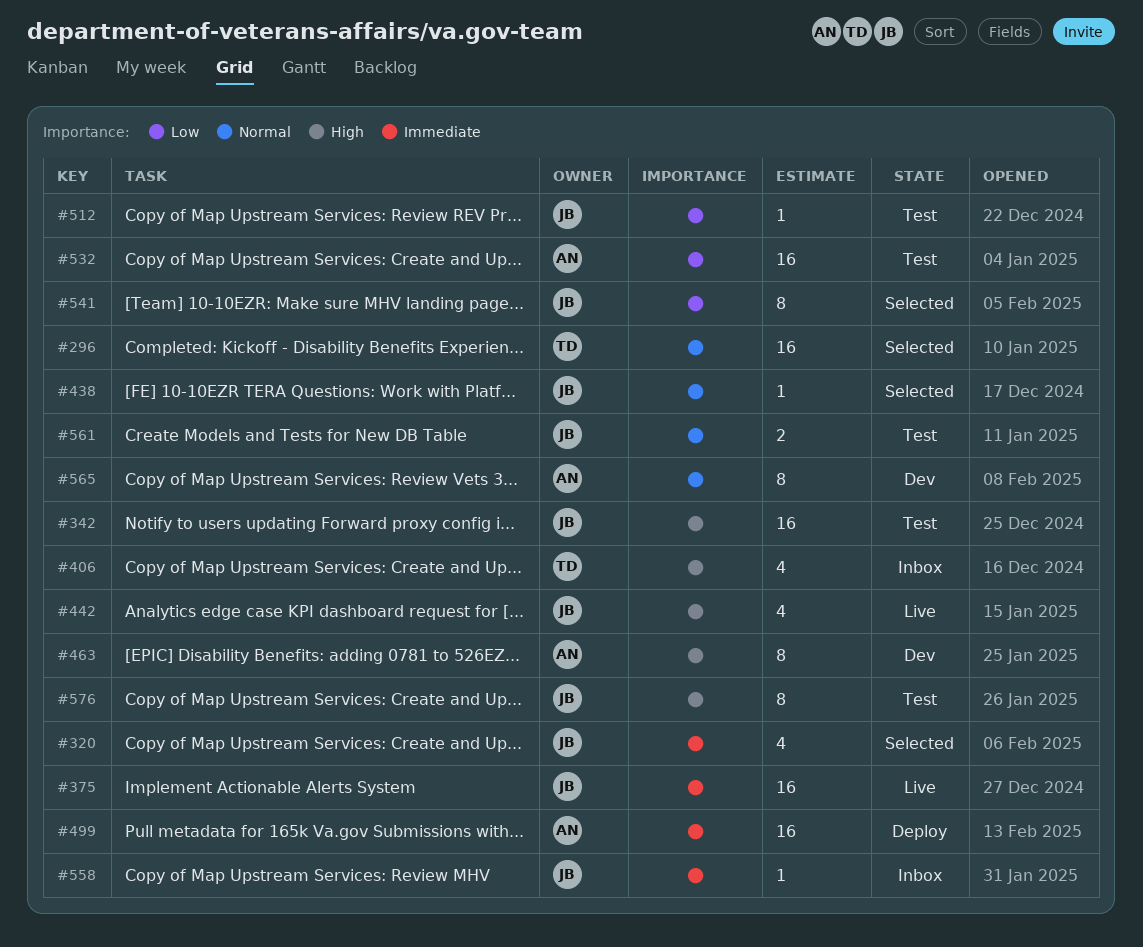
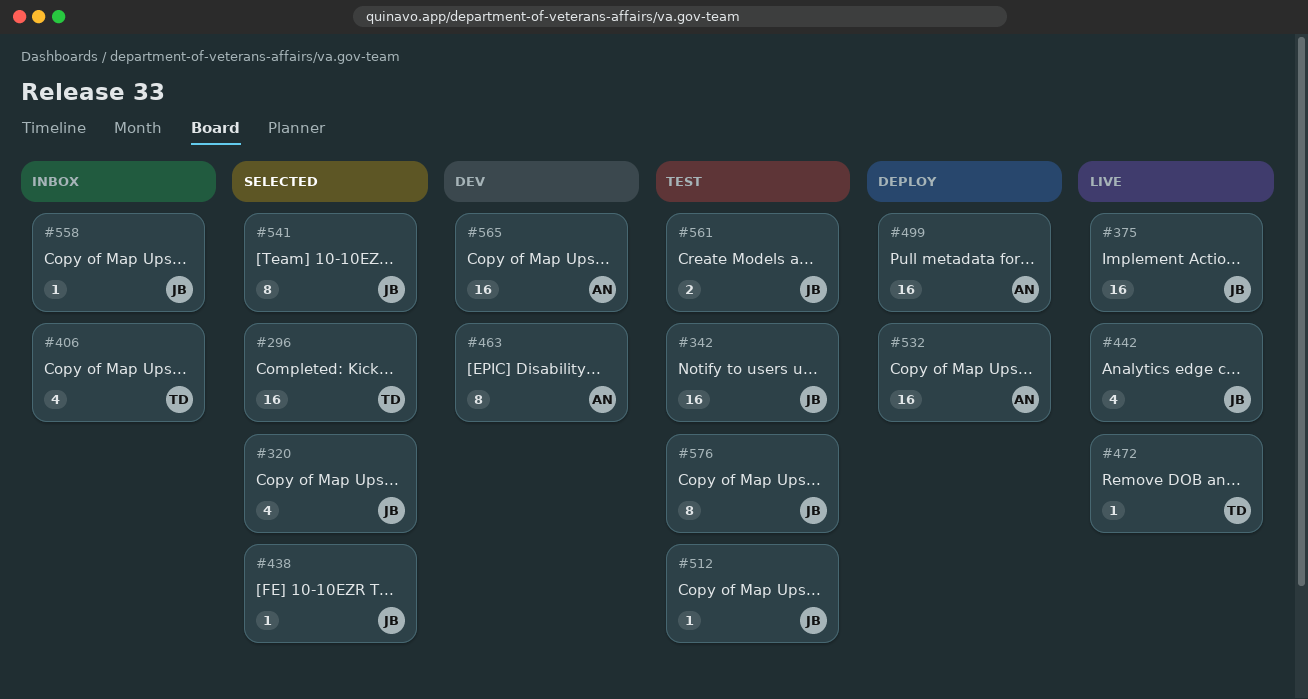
#472: none -> present
#532, status: Test -> Deploy
#565, estimate: 8 -> 16

